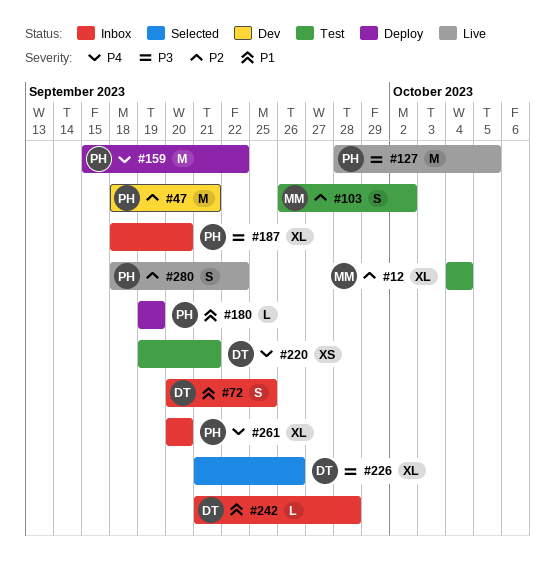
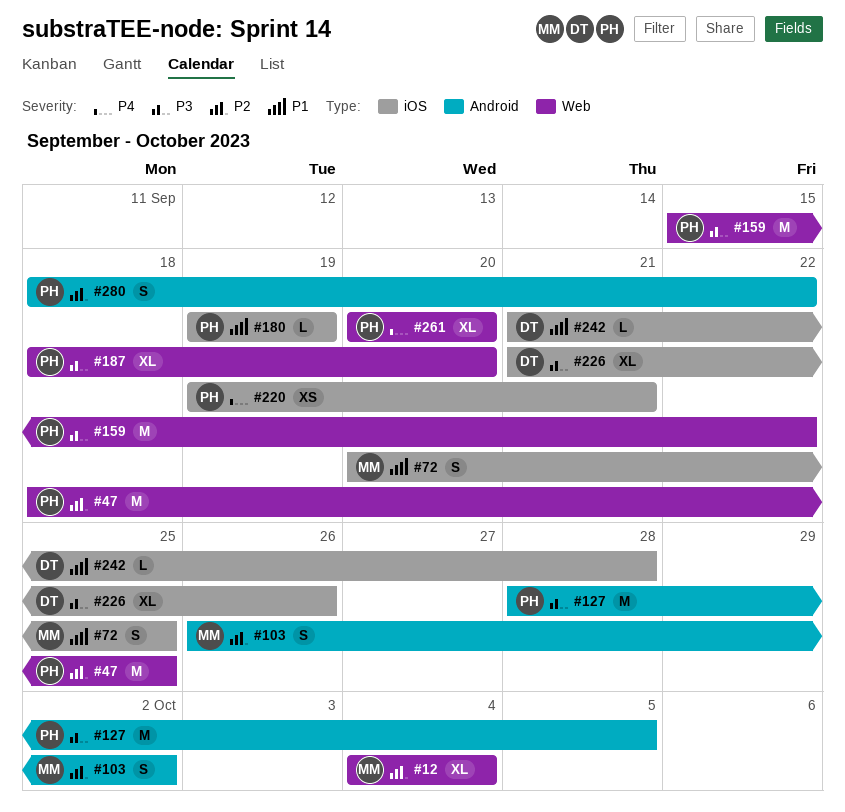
#47, due: Sep 21 -> Sep 25
#72, owner: DT -> MM
#159, priority: P4 -> P3
#220, owner: DT -> PH

